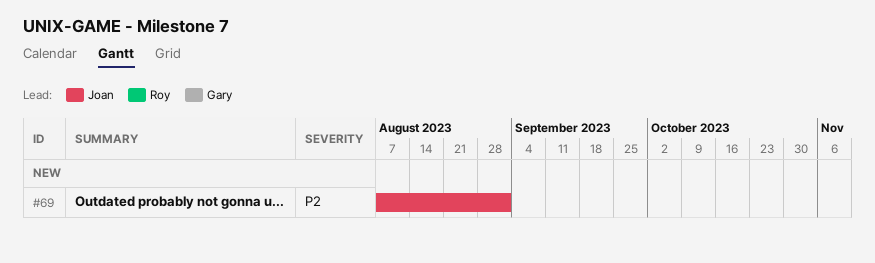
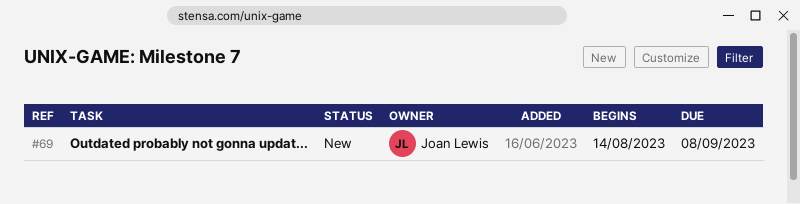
#69, start: Aug 7 -> Aug 14
#69, due: Sep 1 -> Sep 8

